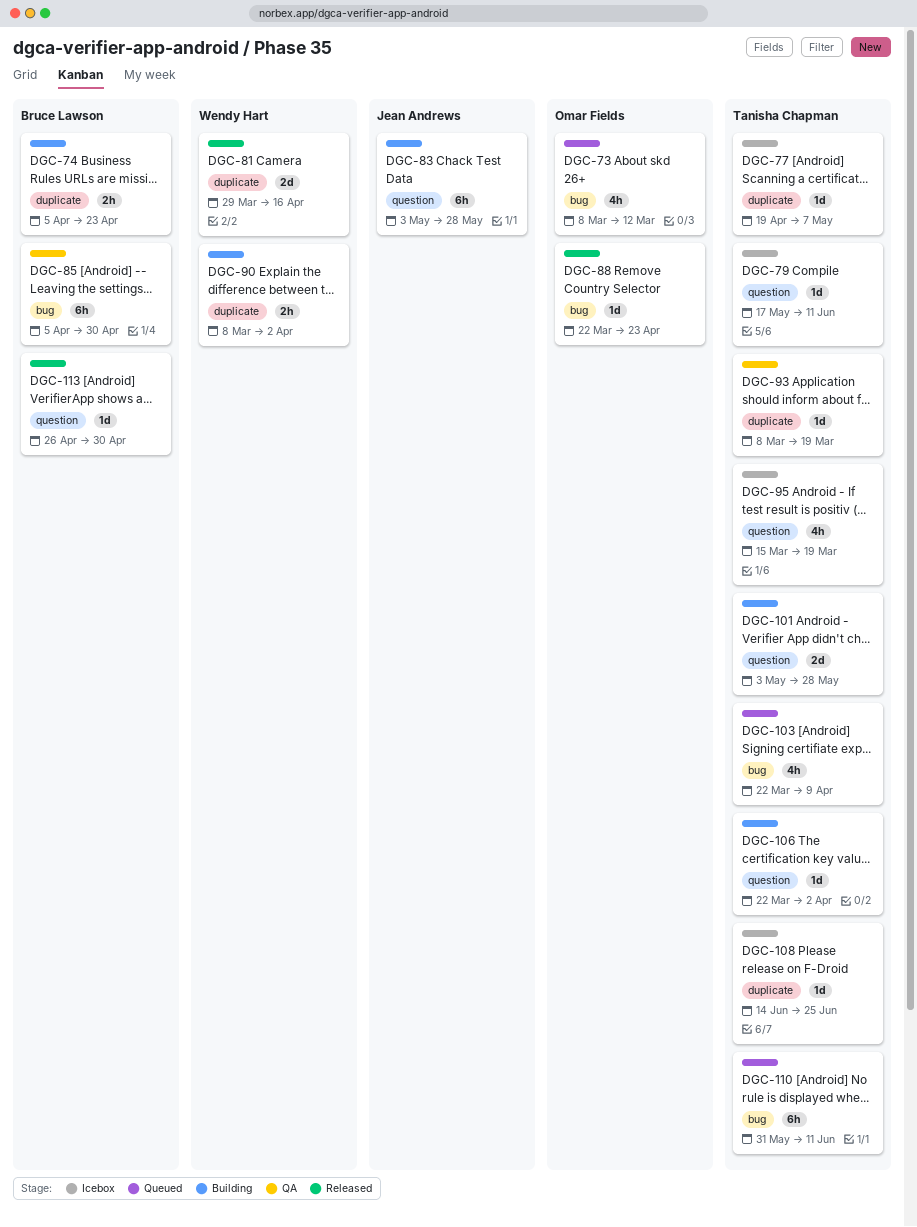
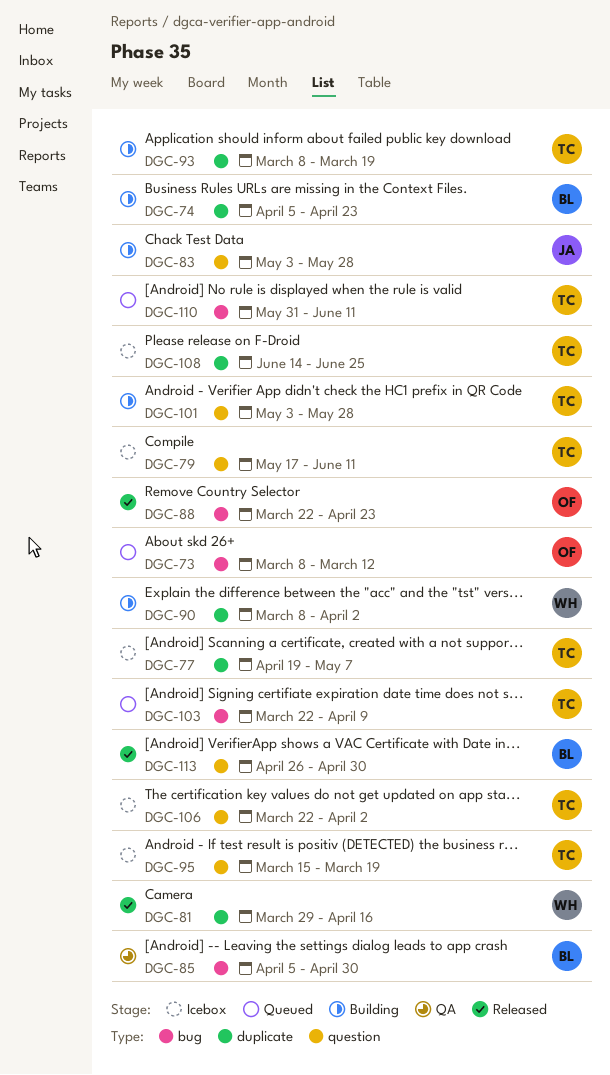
DGC-93, status: QA -> Building
DGC-106, status: Building -> Icebox

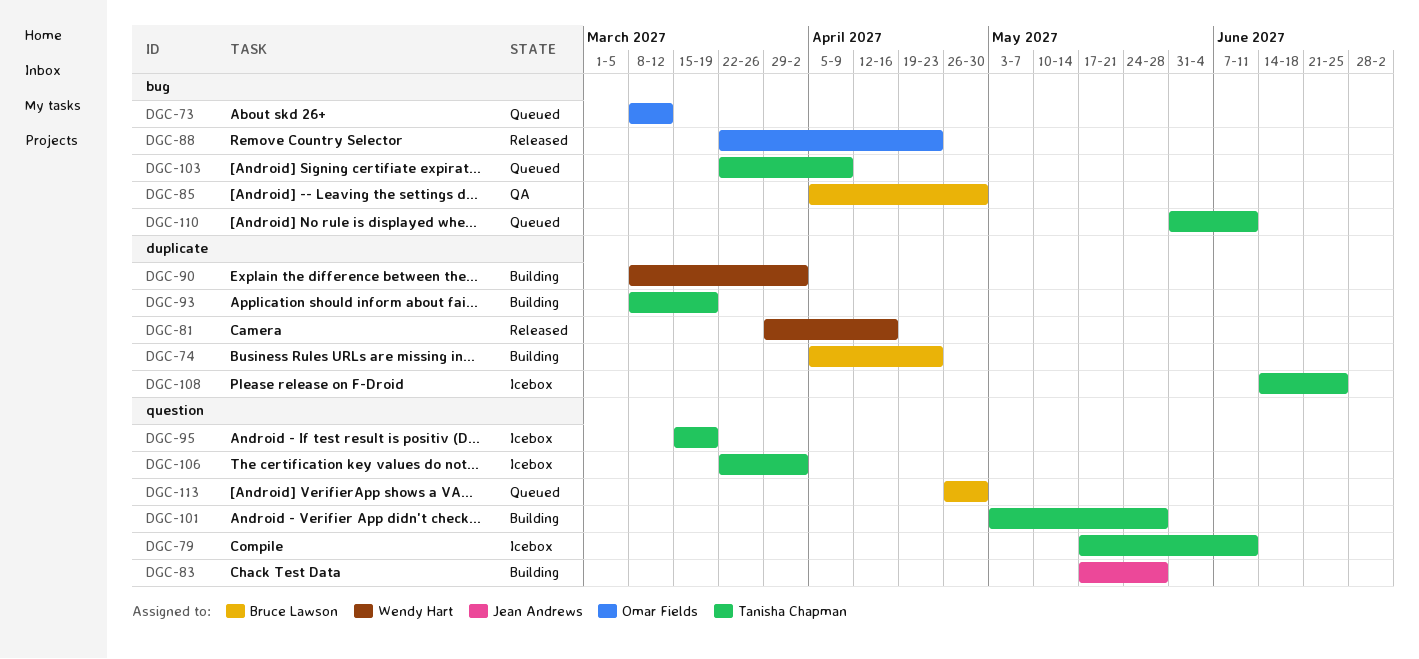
DGC-77: present -> none
DGC-83, start: May 3 -> May 17
DGC-113, status: Released -> Queued

